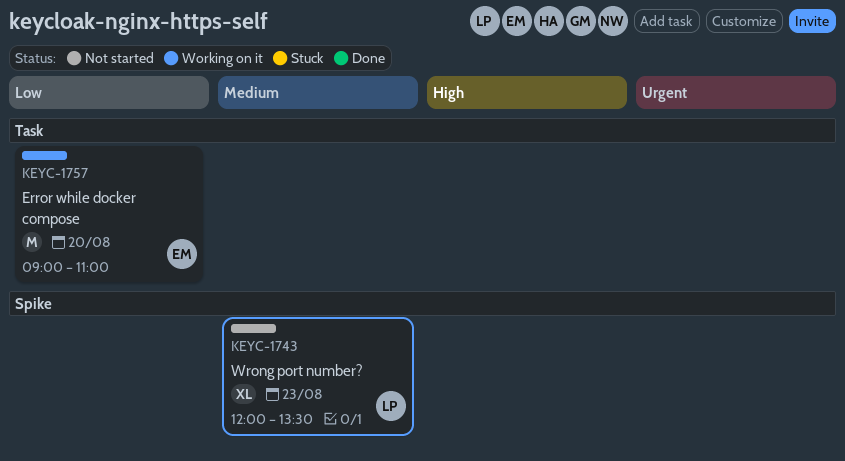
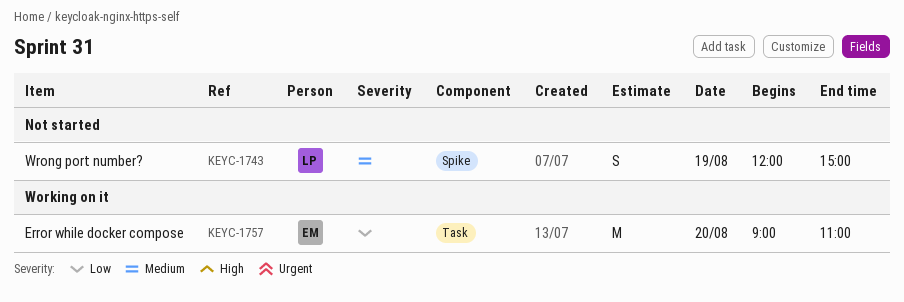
KEYC-1743, estimate: XL -> S
KEYC-1743, day: Aug 23 -> Aug 19
KEYC-1743, ends: 13:30 -> 15:00

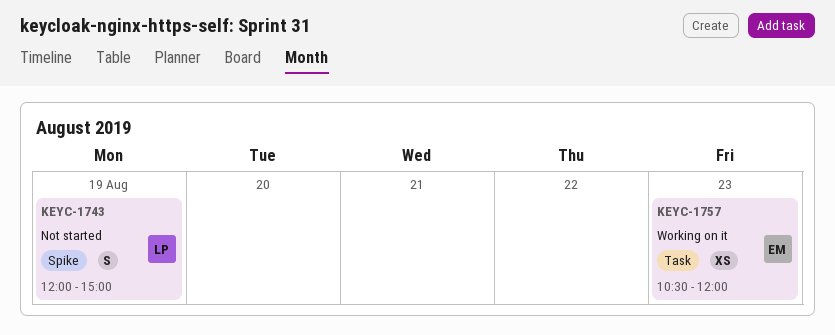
KEYC-1757, estimate: M -> XS
KEYC-1757, day: Aug 20 -> Aug 23
KEYC-1757, begins: 09:00 -> 10:30
KEYC-1757, ends: 11:00 -> 12:00

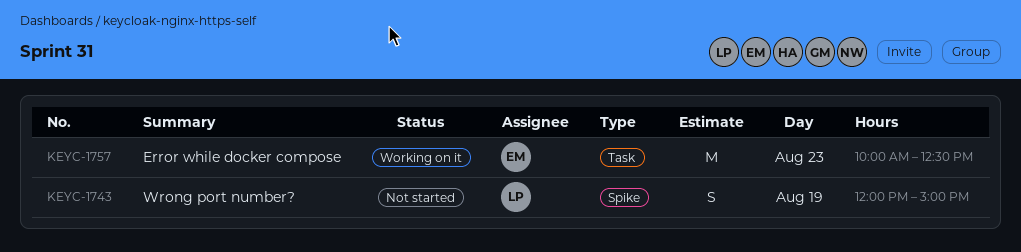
KEYC-1757, estimate: XS -> M
KEYC-1757, begins: 10:30 -> 10:00
KEYC-1757, ends: 12:00 -> 12:30

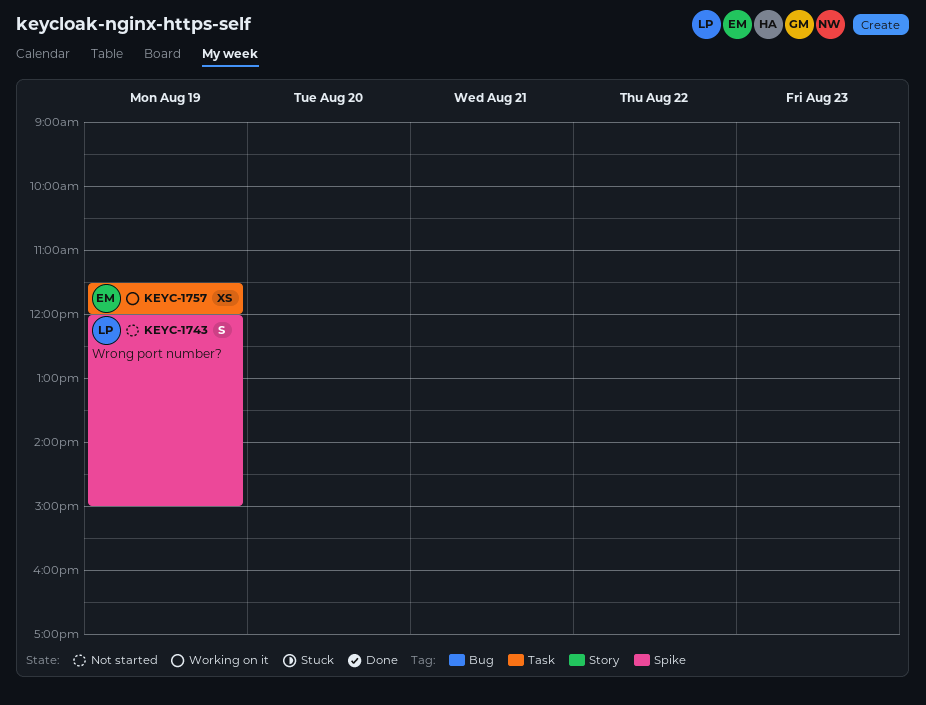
KEYC-1757, estimate: M -> XS
KEYC-1757, day: Aug 23 -> Aug 19
KEYC-1757, begins: 10:00 -> 11:30
KEYC-1757, ends: 12:30 -> 12:00

